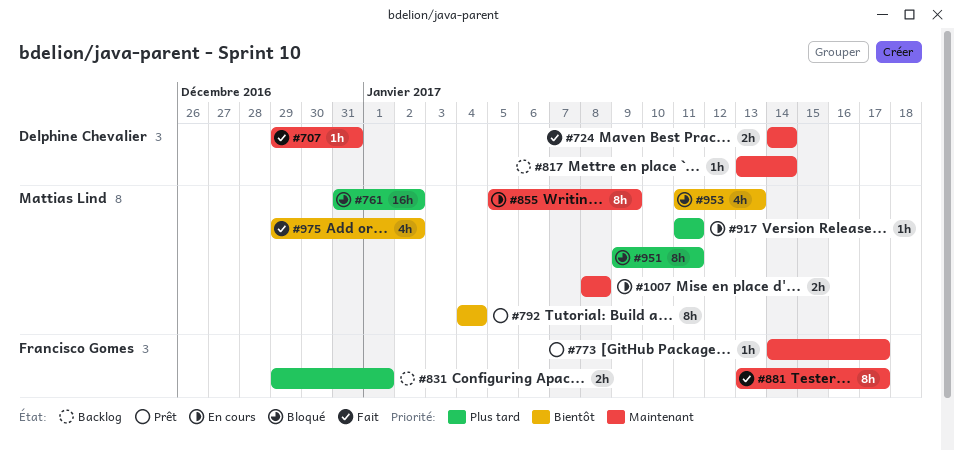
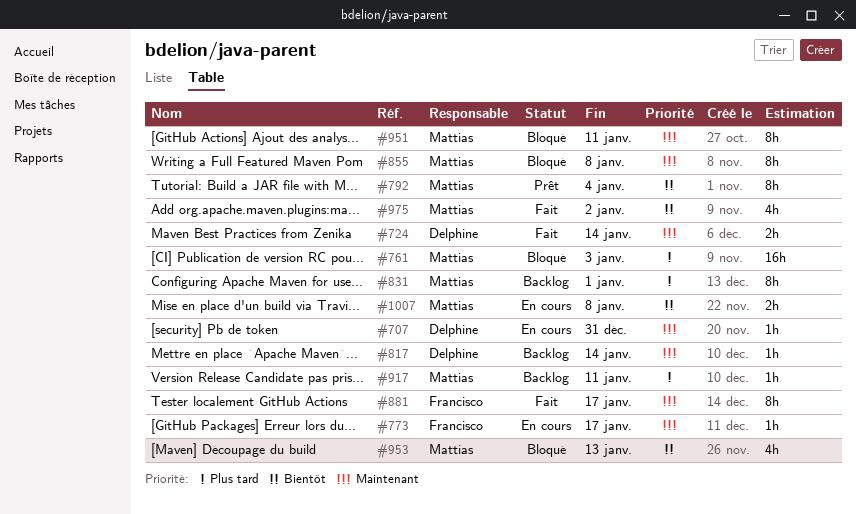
#707, status: Fait -> En cours
#761, due: Jan 2 -> Jan 3
#773, status: Prêt -> En cours
#831, owner: Francisco Gomes -> Mattias Lind
#831, estimate: 2h -> 8h
#855, status: En cours -> Bloqué
#855, due: Jan 9 -> Jan 8
#917, status: En cours -> Backlog
#951, priority: Plus tard -> Maintenant
#1007, priority: Maintenant -> Bientôt

